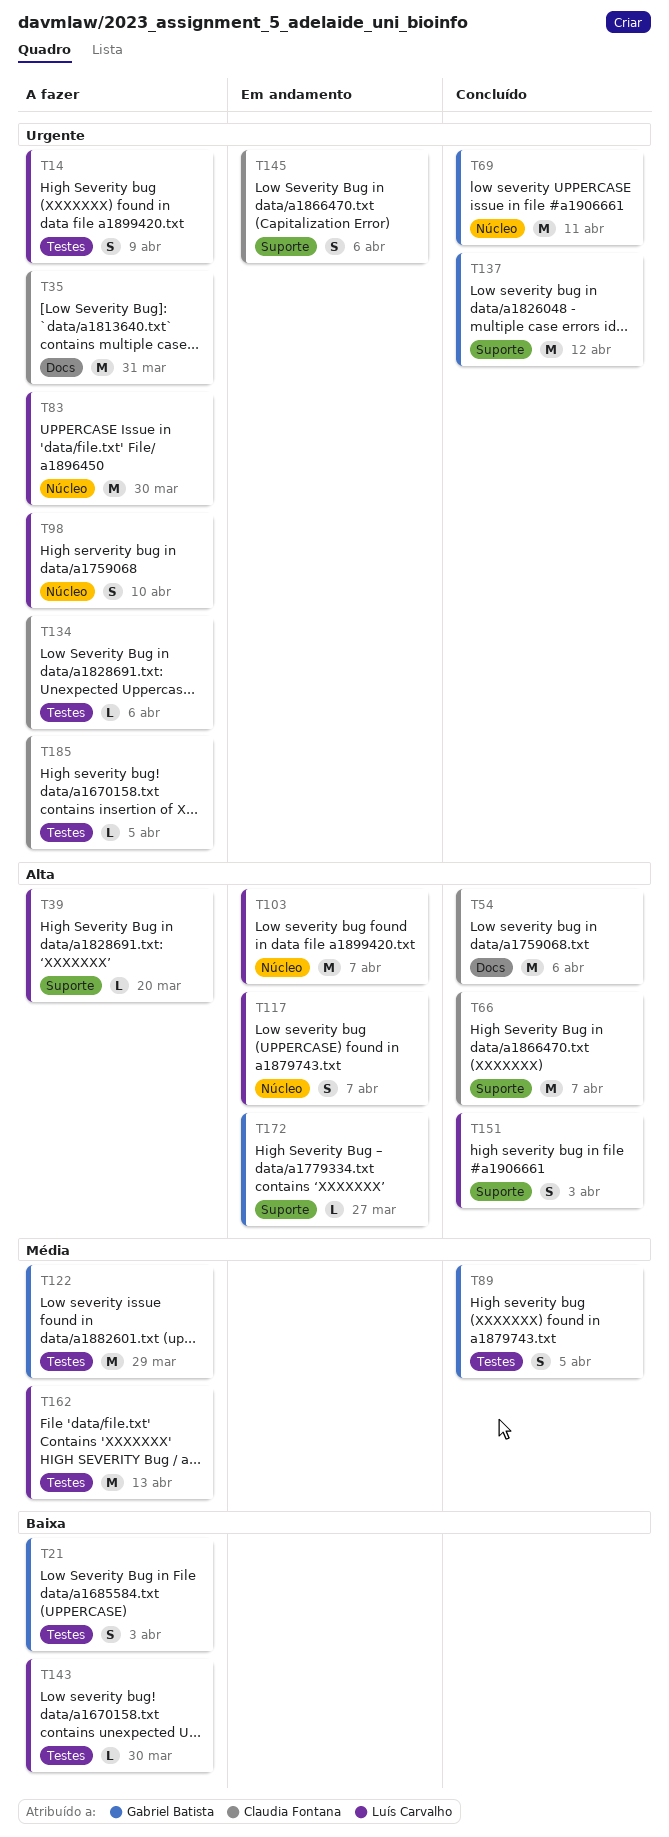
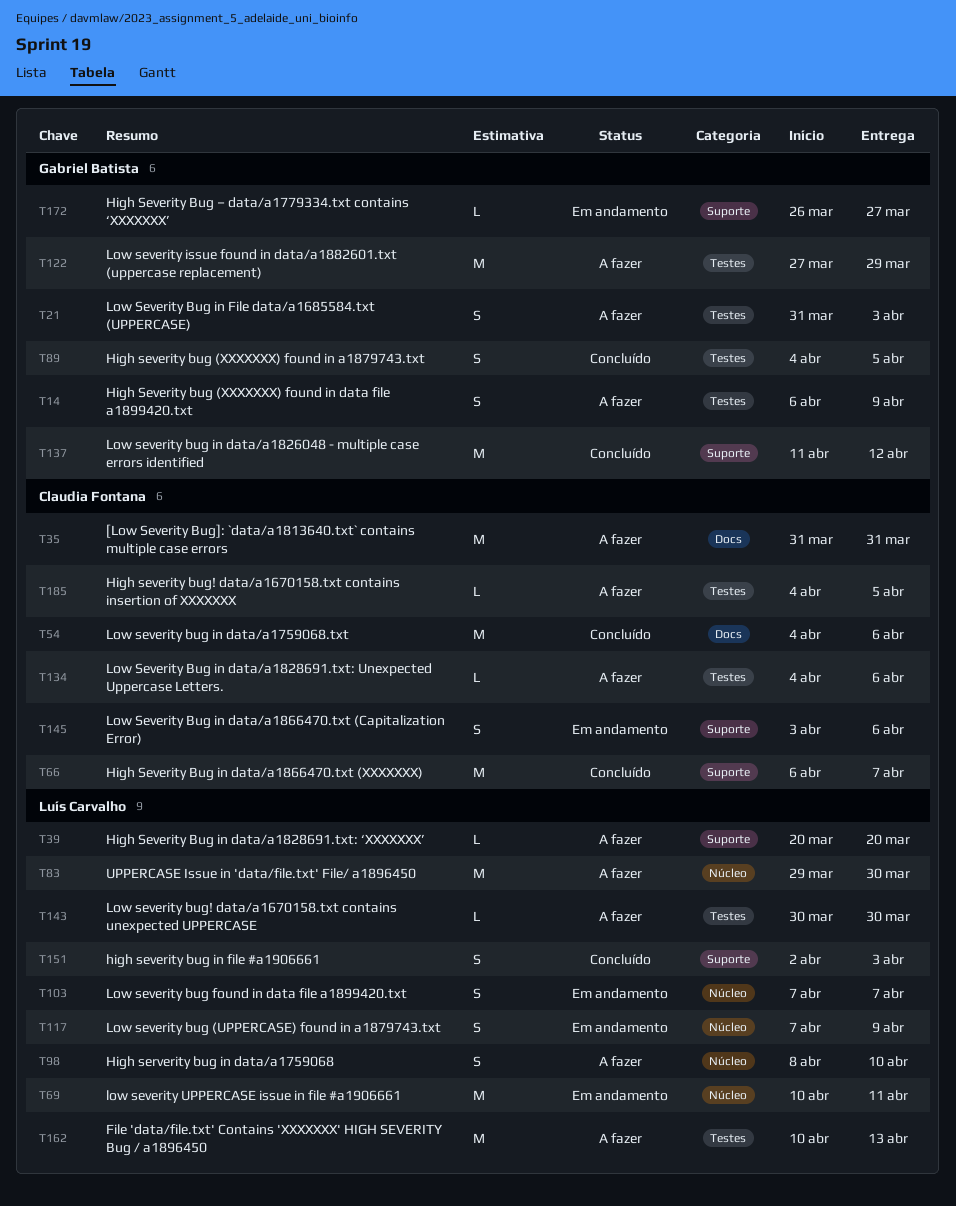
T14, owner: Luís Carvalho -> Gabriel Batista
T69, status: Concluído -> Em andamento
T69, owner: Gabriel Batista -> Luís Carvalho
T103, estimate: M -> S
T117, due: Apr 7 -> Apr 9

